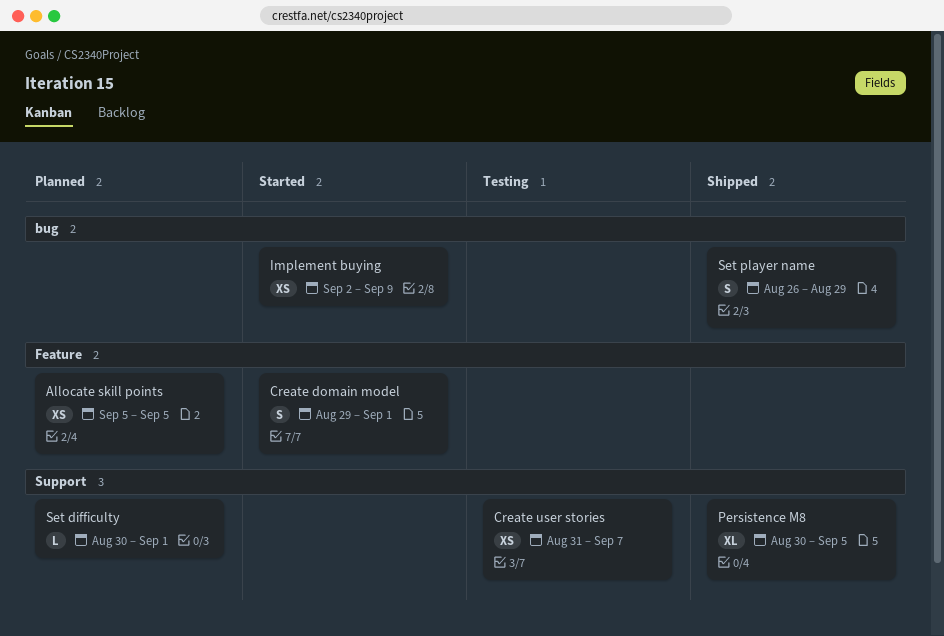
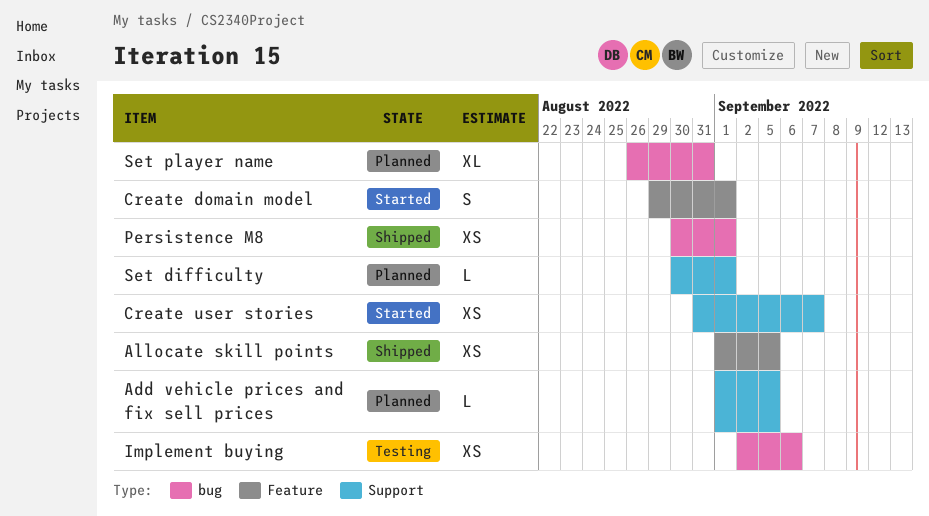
Add vehicle prices and fix sell prices: none -> present
Allocate skill points, status: Planned -> Shipped
Allocate skill points, start: Sep 5 -> Sep 1
Create user stories, status: Testing -> Started
Implement buying, status: Started -> Testing
Implement buying, due: Sep 9 -> Sep 6
Persistence M8, label: Support -> bug
Persistence M8, estimate: XL -> XS
Persistence M8, due: Sep 5 -> Sep 1
Set player name, status: Shipped -> Planned
Set player name, estimate: S -> XL
Set player name, due: Aug 29 -> Aug 31

